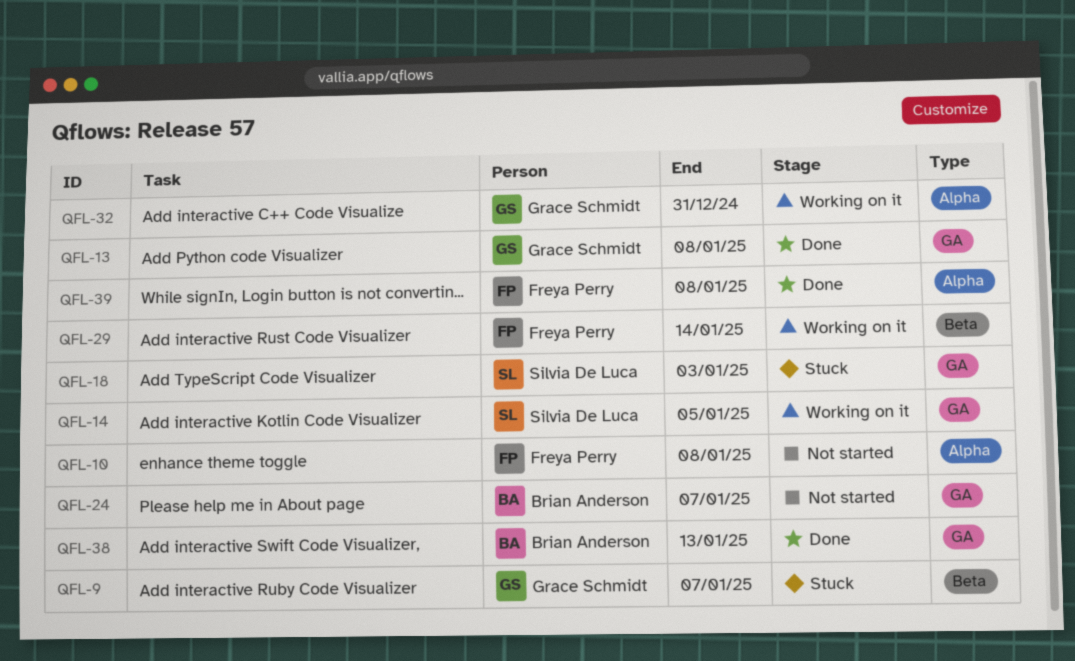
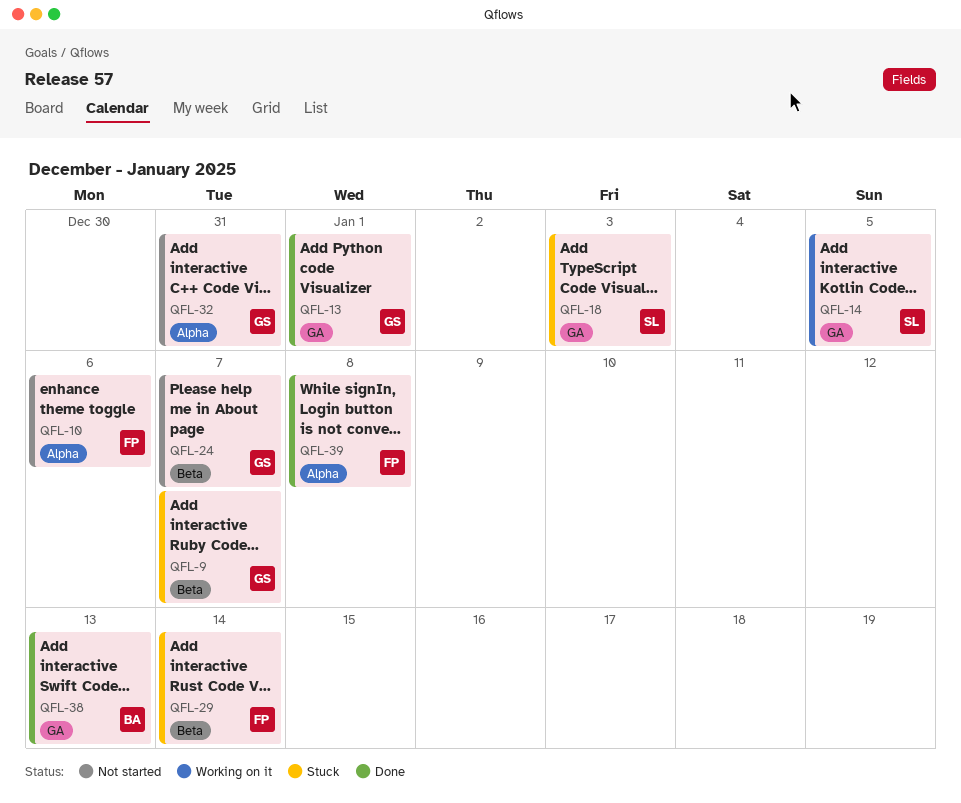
QFL-10, due: Jan 8 -> Jan 6
QFL-13, due: Jan 8 -> Jan 1
QFL-24, owner: Brian Anderson -> Grace Schmidt
QFL-24, label: GA -> Beta
QFL-29, status: Working on it -> Stuck
QFL-32, status: Working on it -> Not started

